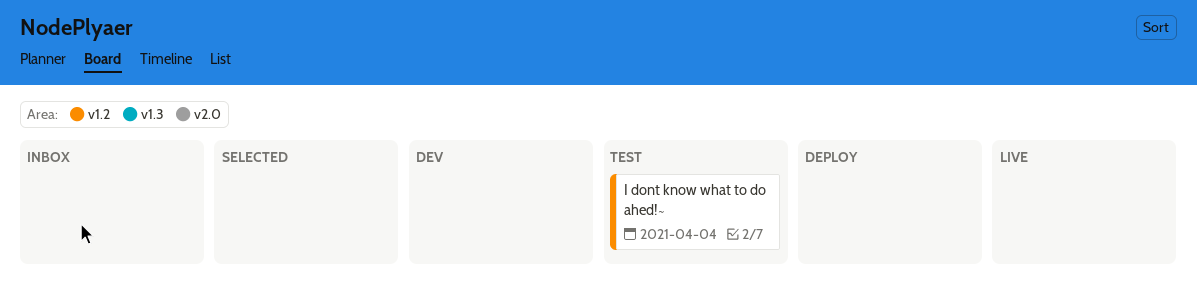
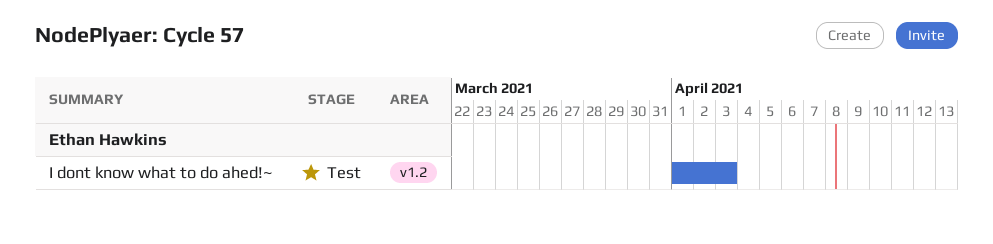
I dont know what to do ahed!~, due: Apr 4 -> Apr 3

